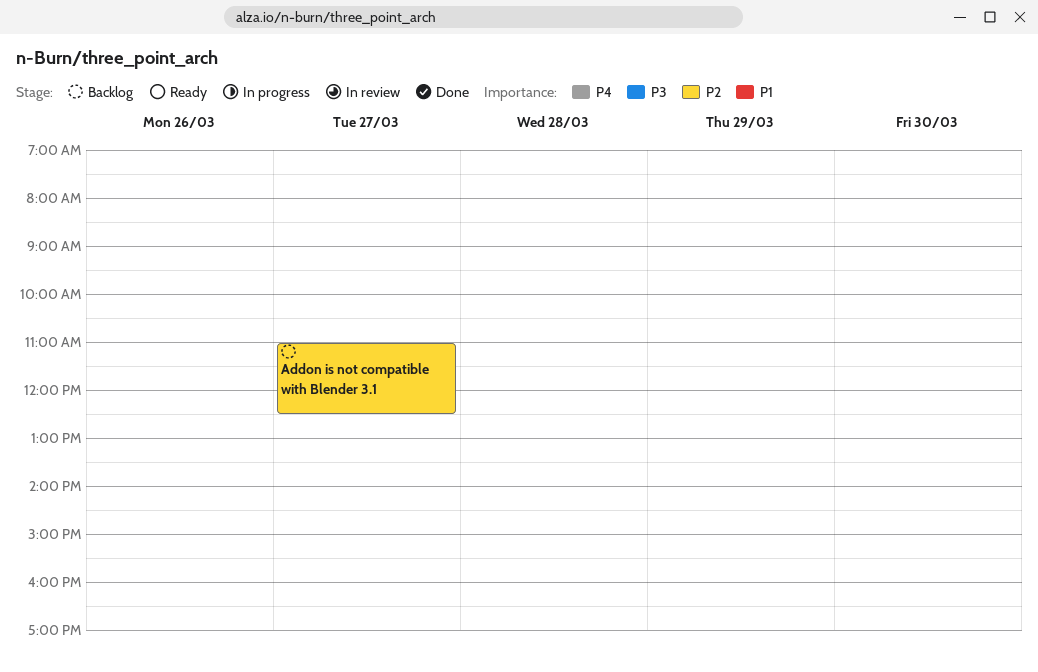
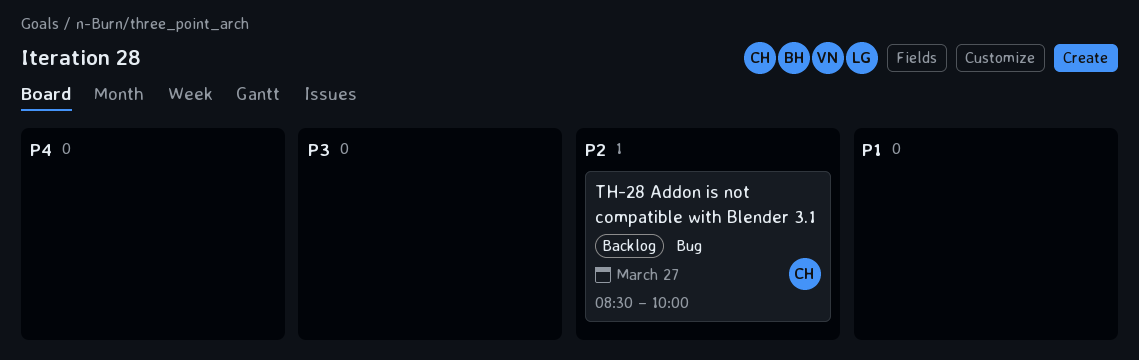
Addon is not compatible with Blender 3.1, begins: 11:00 -> 08:30
Addon is not compatible with Blender 3.1, ends: 12:30 -> 10:00

